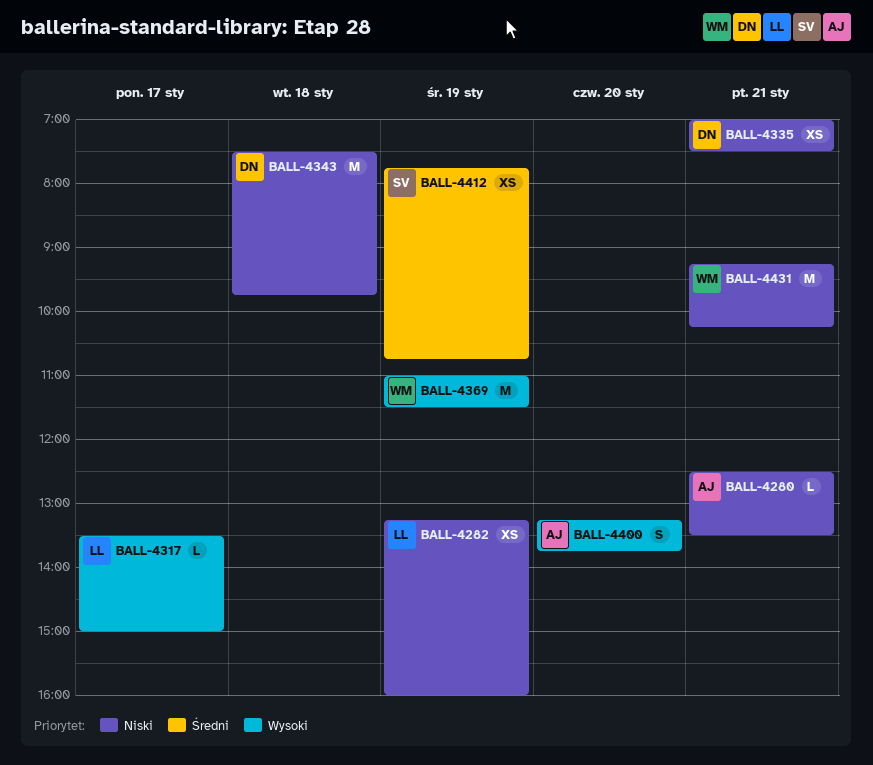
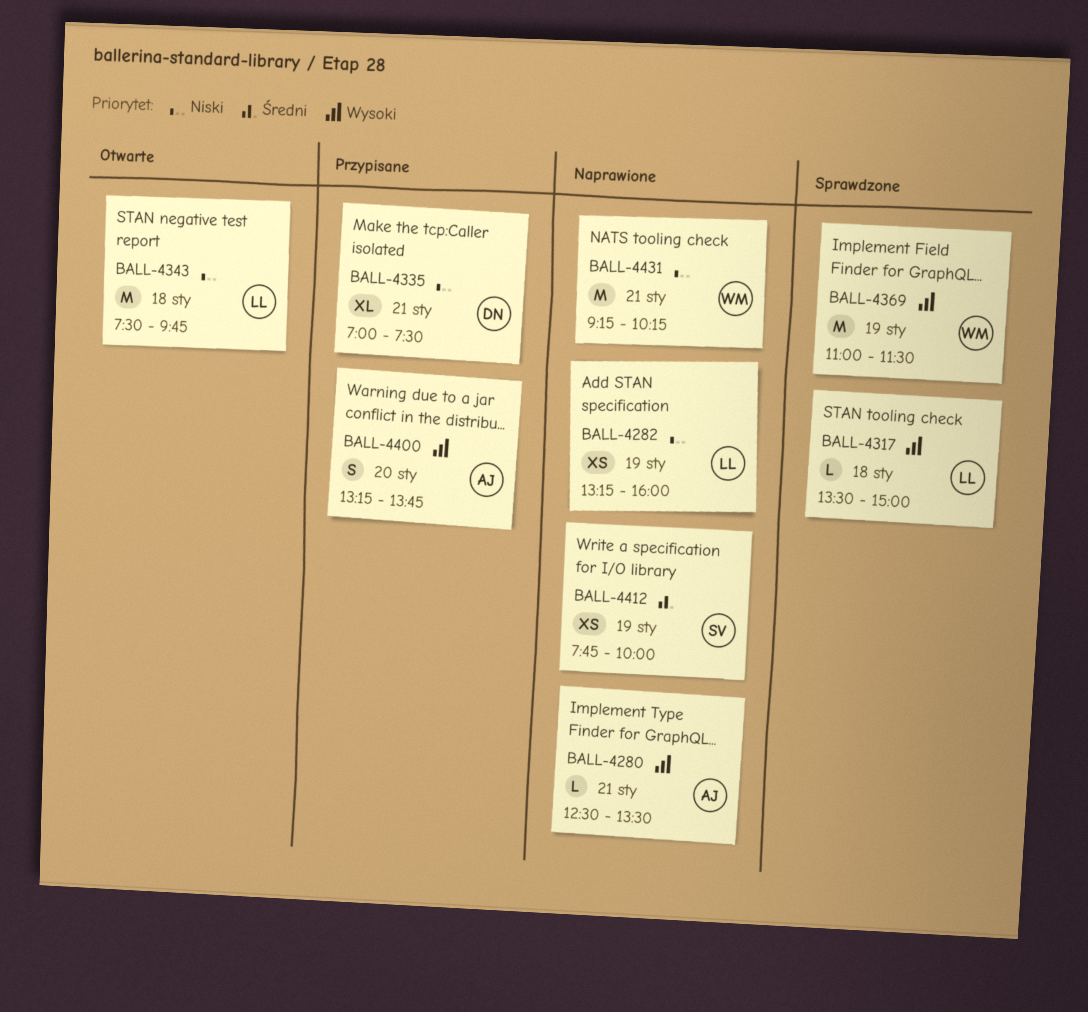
BALL-4280, priority: Niski -> Wysoki
BALL-4317, day: Jan 17 -> Jan 18
BALL-4335, estimate: XS -> XL
BALL-4343, owner: DN -> LL
BALL-4412, ends: 10:45 -> 10:00

